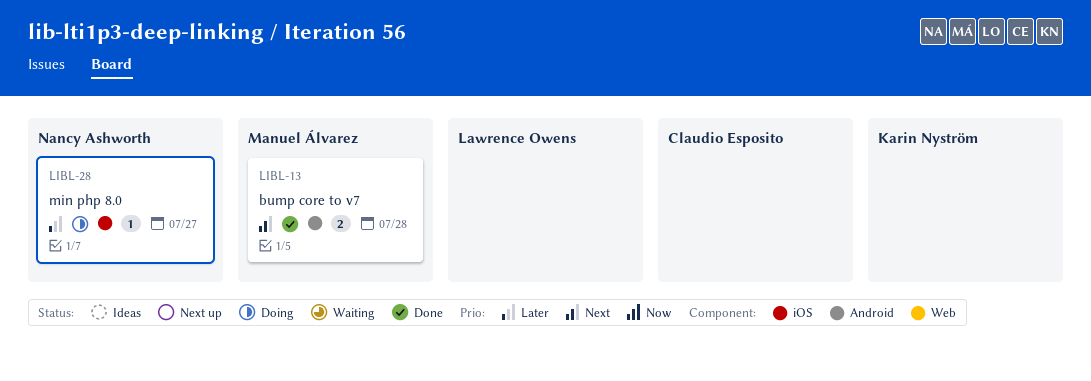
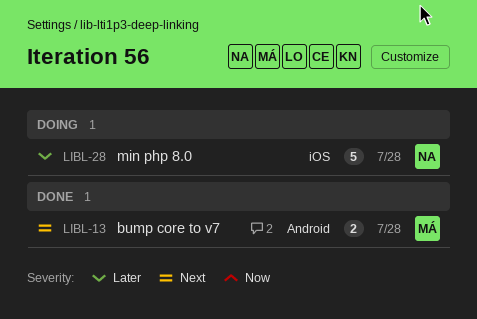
LIBL-28, estimate: 1 -> 5
LIBL-28, due: Jul 27 -> Jul 28

